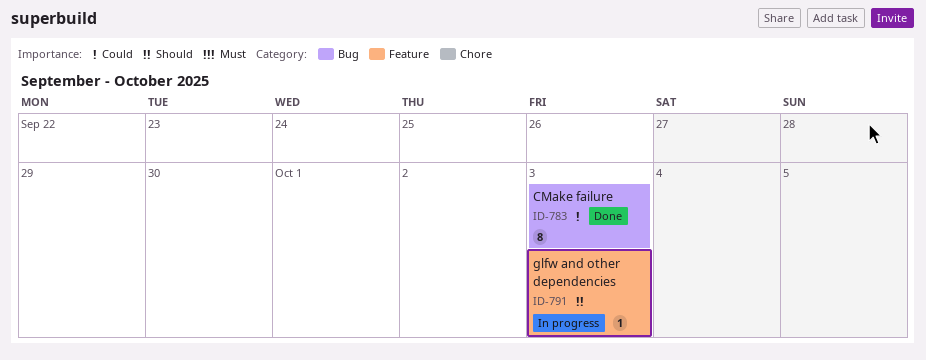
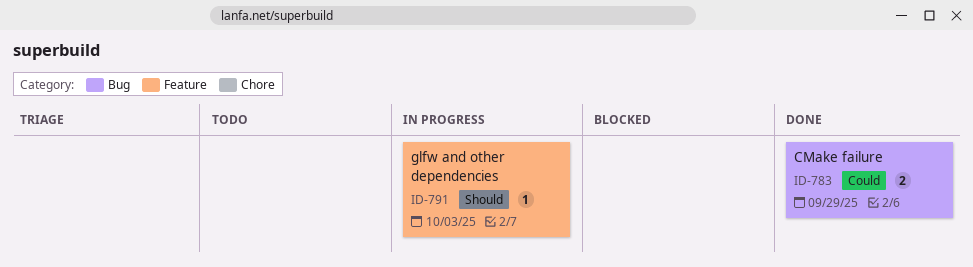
ID-783, estimate: 8 -> 2
ID-783, due: Oct 3 -> Sep 29

